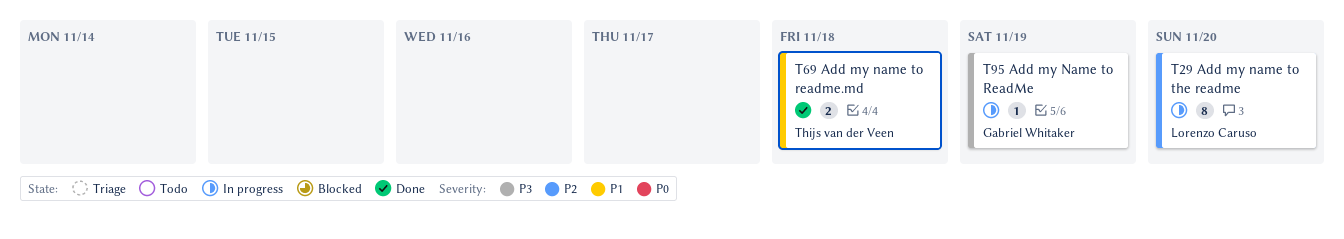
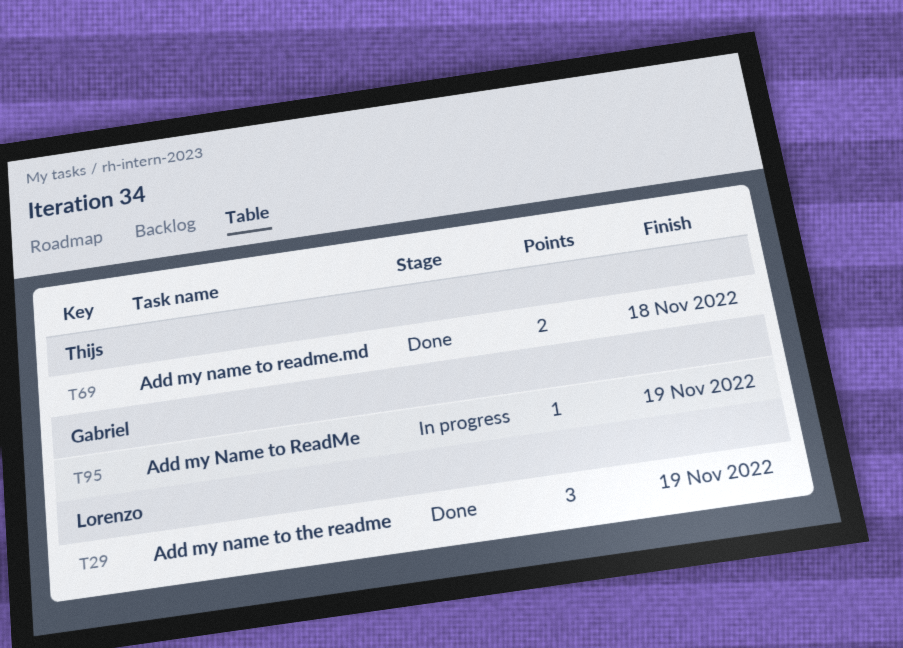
T29, status: In progress -> Done
T29, estimate: 8 -> 3
T29, due: Nov 20 -> Nov 19

